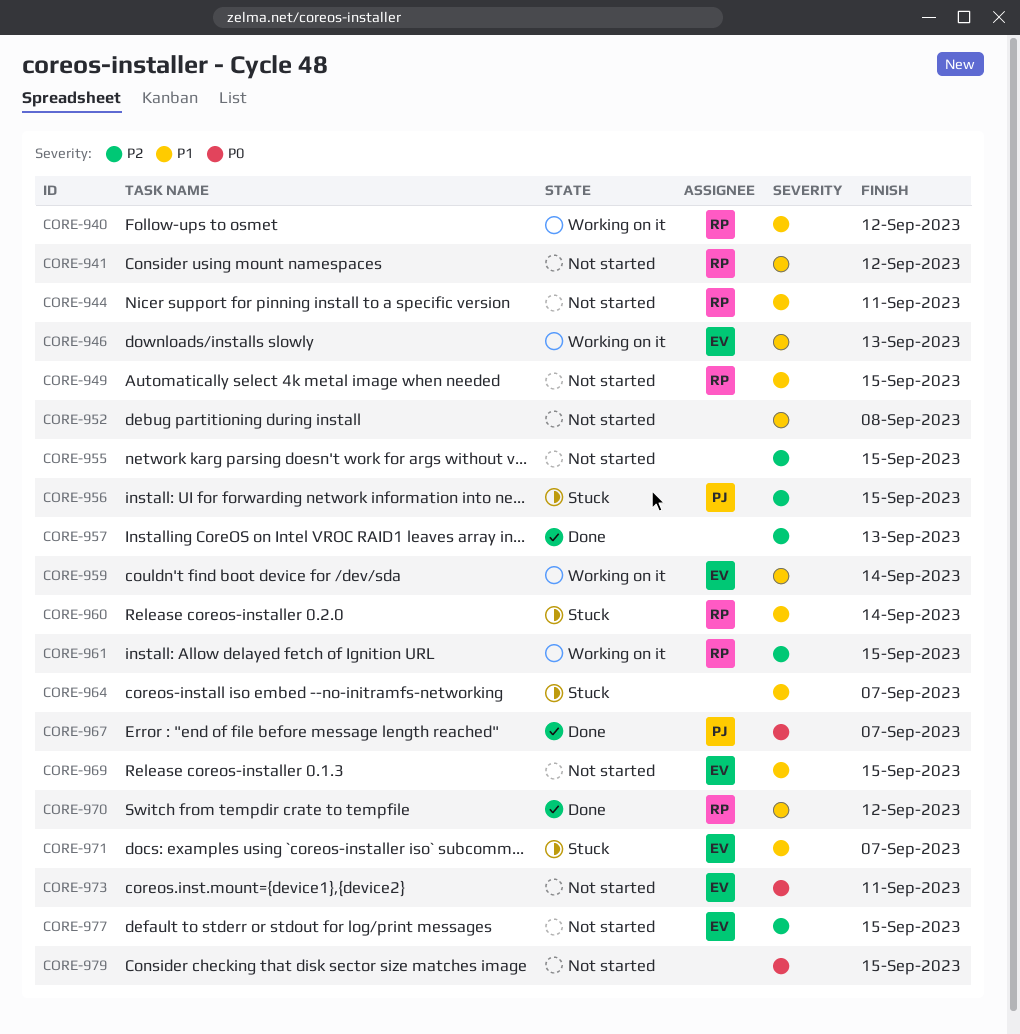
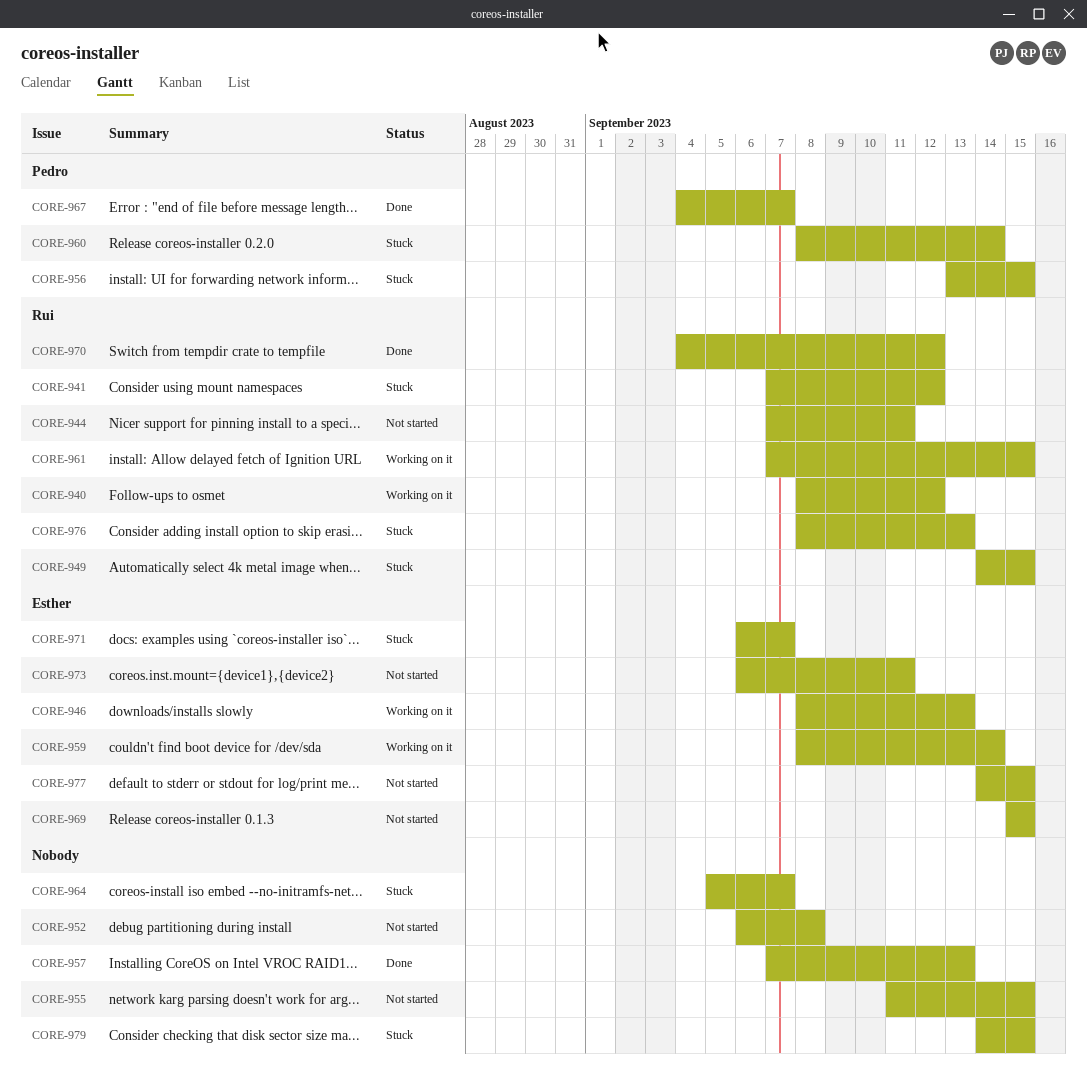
CORE-941, status: Not started -> Stuck
CORE-949, status: Not started -> Stuck
CORE-960, owner: Rui -> Pedro
CORE-976: none -> present
CORE-979, status: Not started -> Stuck

